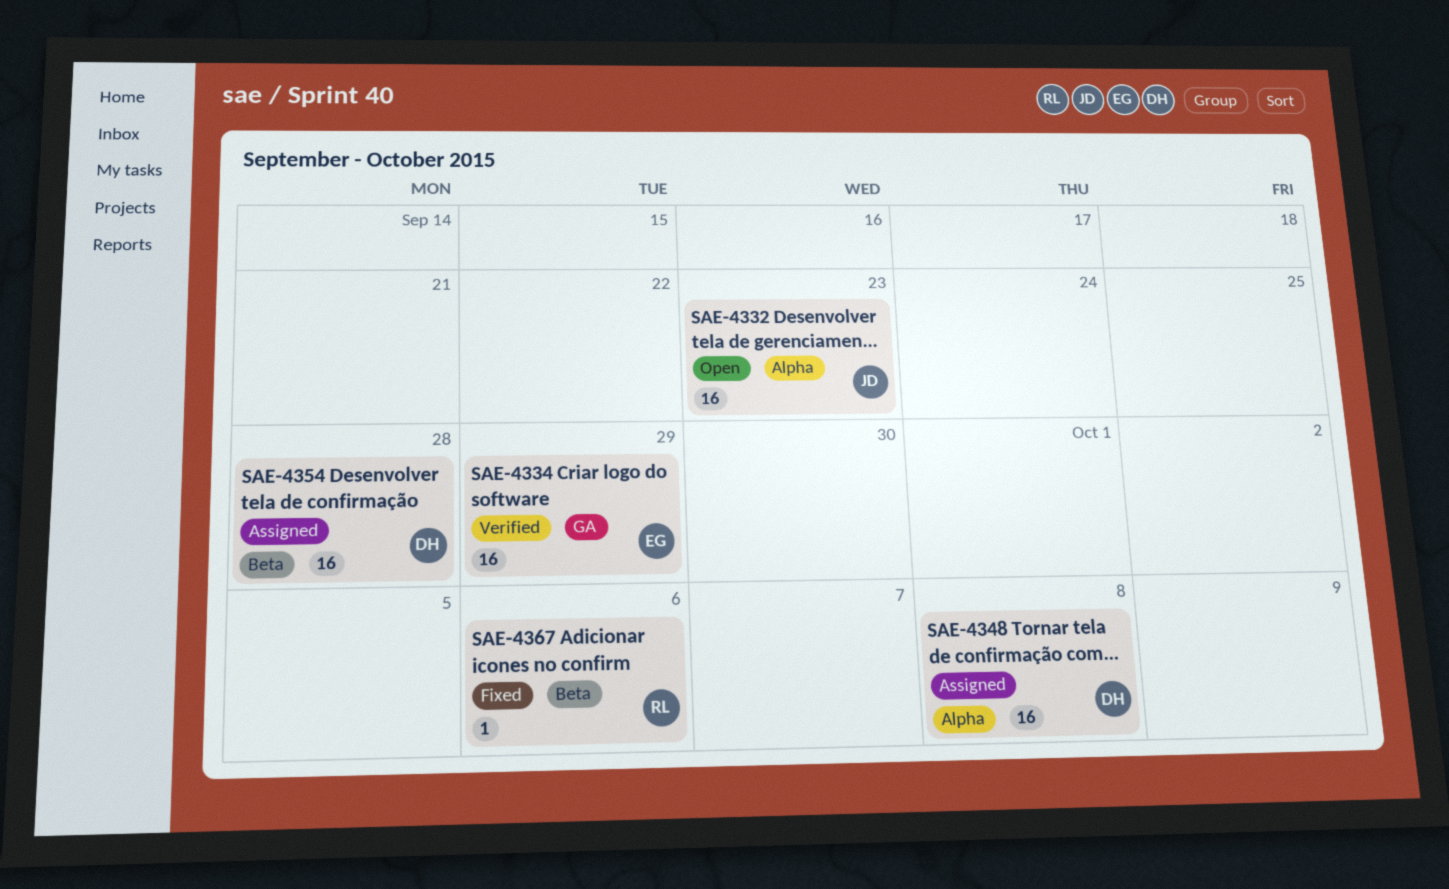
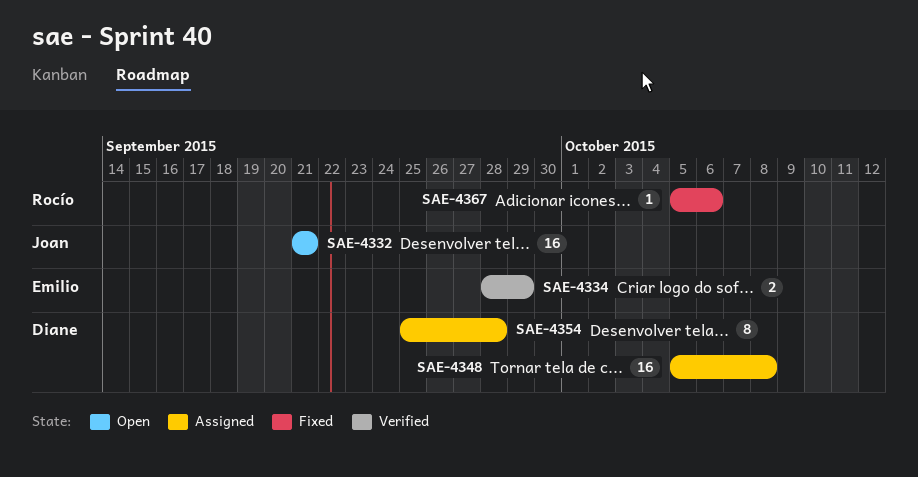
SAE-4332, due: Sep 23 -> Sep 21
SAE-4334, estimate: 16 -> 2
SAE-4354, estimate: 16 -> 8

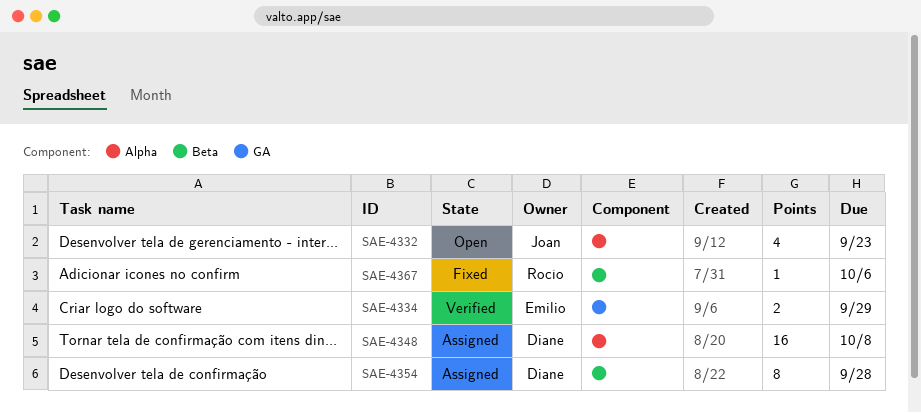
SAE-4332, estimate: 16 -> 4
SAE-4332, due: Sep 21 -> Sep 23

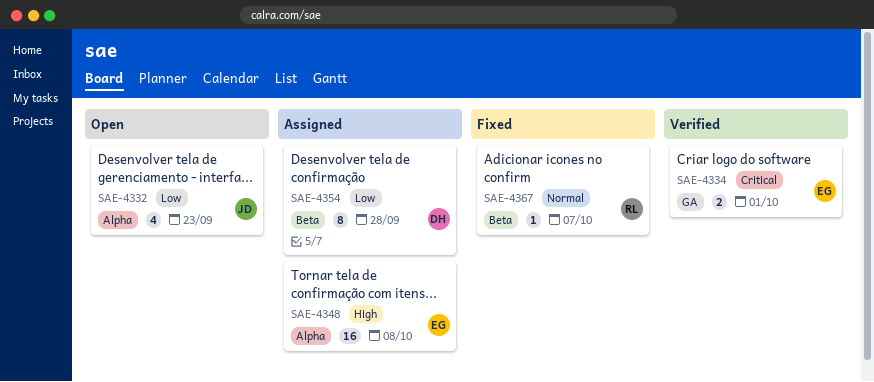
SAE-4334, due: Sep 29 -> Oct 1
SAE-4348, owner: Diane -> Emilio
SAE-4367, due: Oct 6 -> Oct 7

